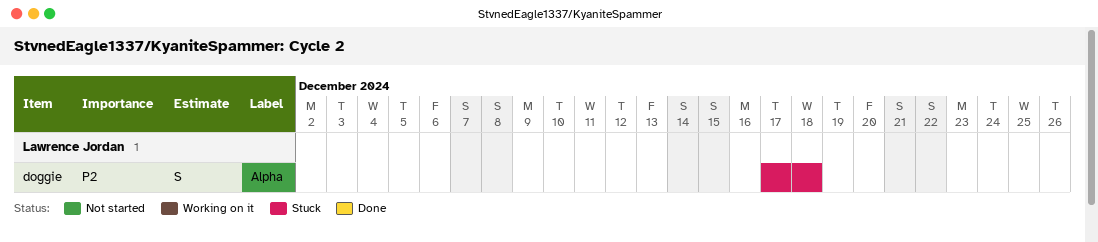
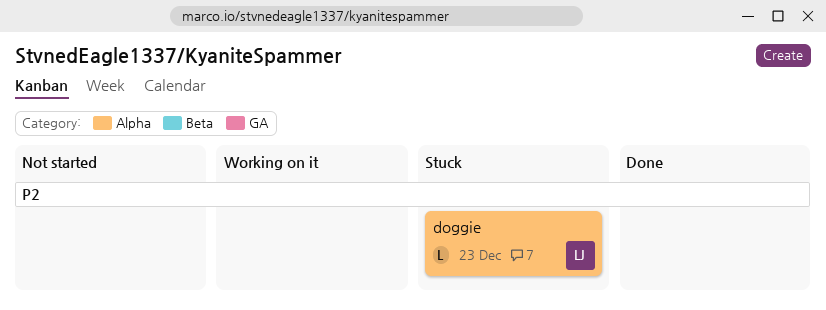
doggie, estimate: S -> L
doggie, due: Dec 18 -> Dec 23

